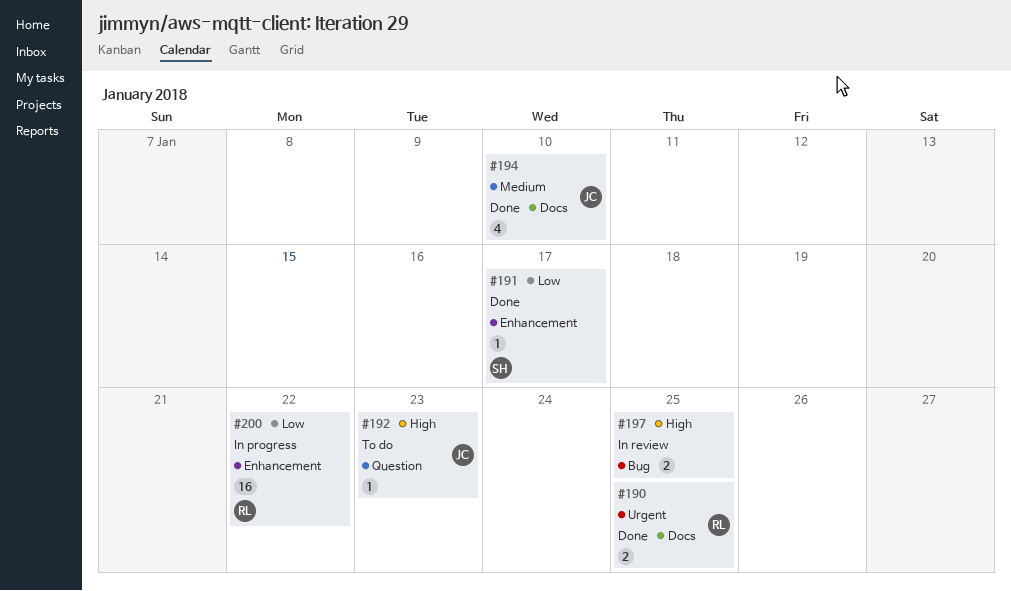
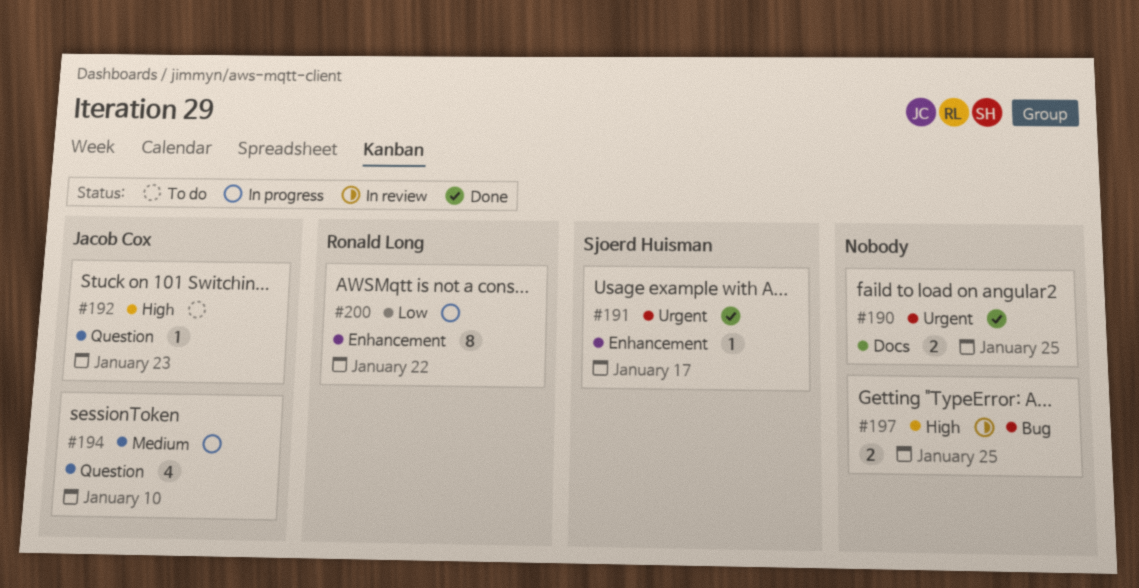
#190, owner: Ronald Long -> none
#191, priority: Low -> Urgent
#194, status: Done -> In progress
#194, label: Docs -> Question
#200, estimate: 16 -> 8

